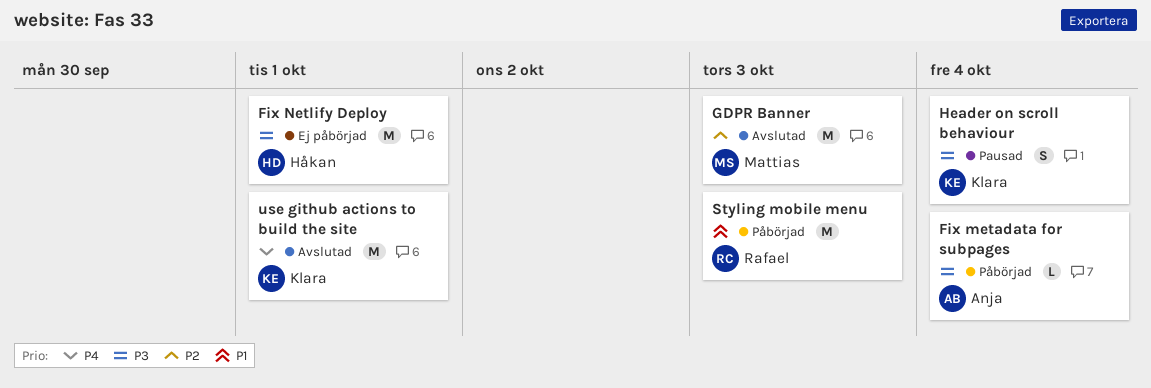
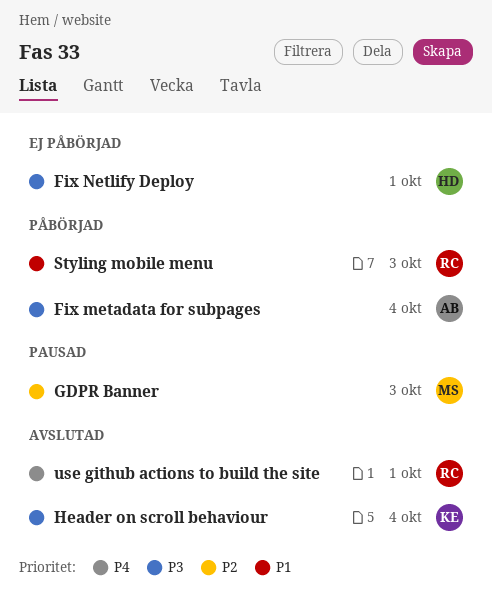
GDPR Banner, status: Avslutad -> Pausad
Header on scroll behaviour, status: Pausad -> Avslutad
use github actions to build the site, owner: Klara -> Rafael

